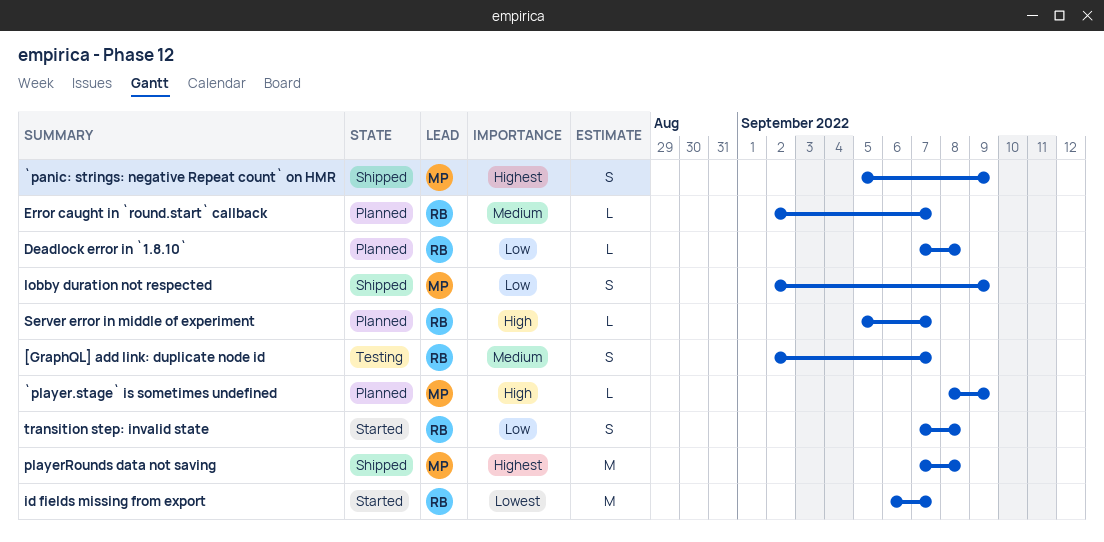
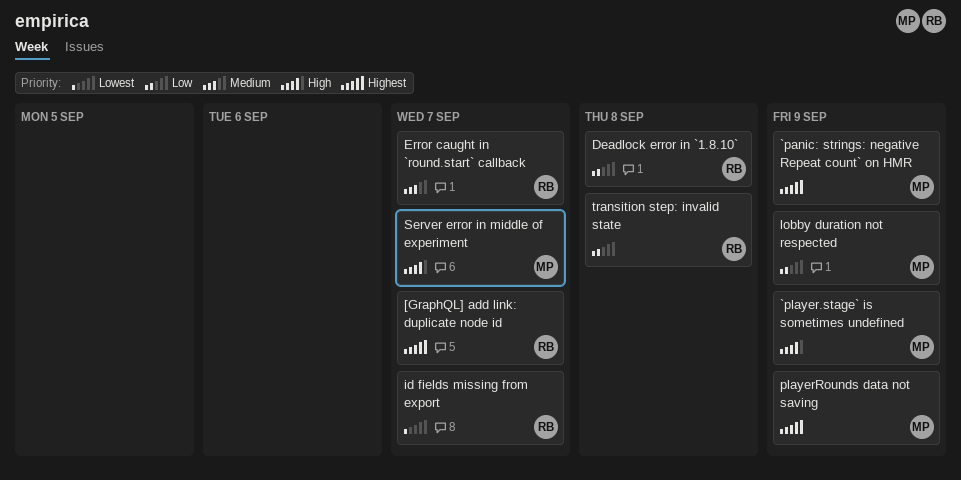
[GraphQL] add link: duplicate node id, priority: Medium -> Highest
playerRounds data not saving, due: Sep 8 -> Sep 9
Server error in middle of experiment, owner: RB -> MP

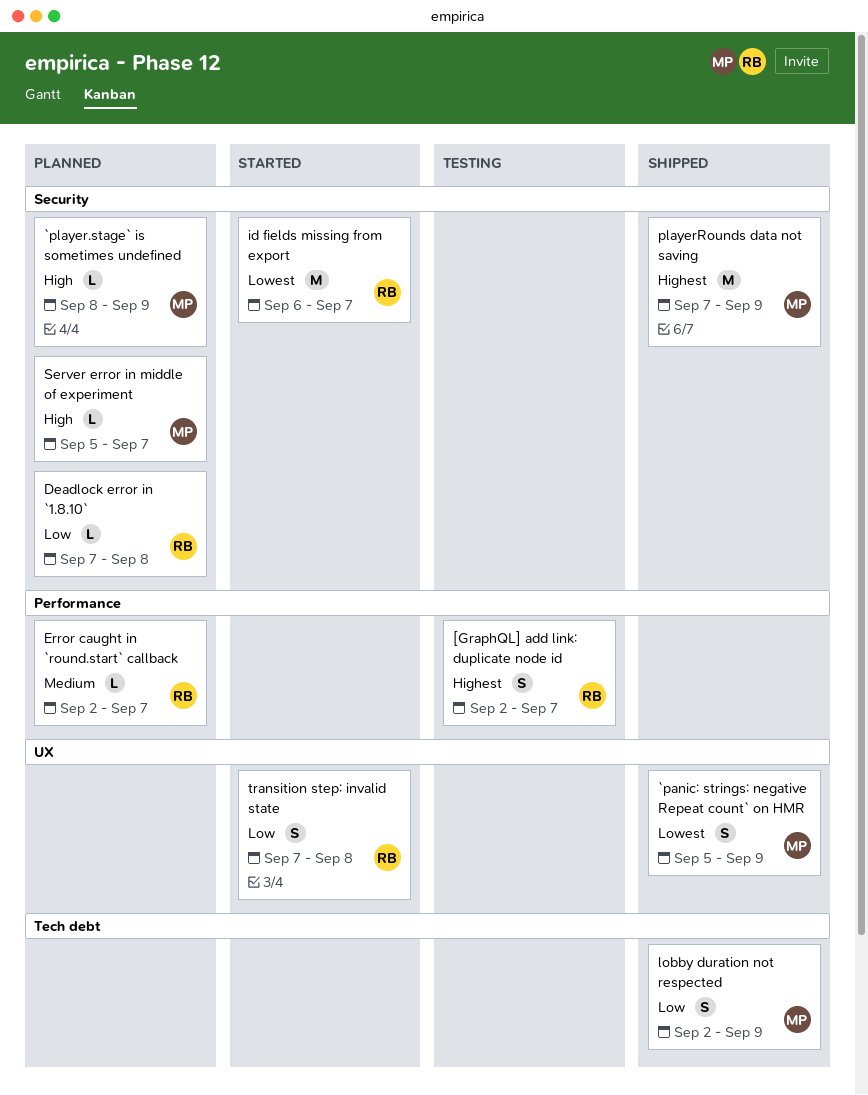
`panic: strings: negative Repeat count` on HMR, priority: Highest -> Lowest

